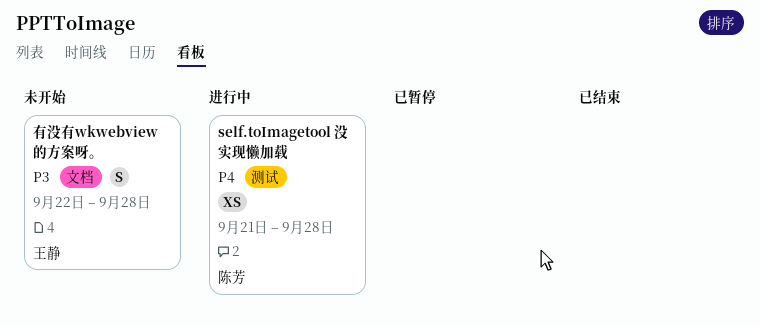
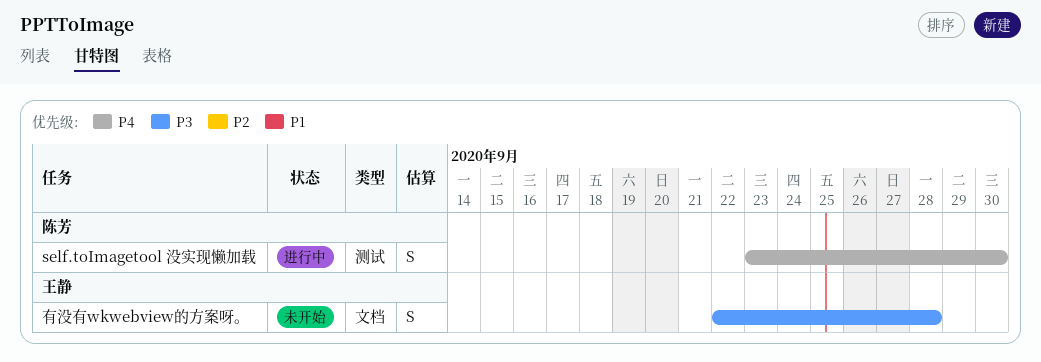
self.toImagetool 没实现懒加载, estimate: XS -> S
self.toImagetool 没实现懒加载, start: Sep 21 -> Sep 23
self.toImagetool 没实现懒加载, due: Sep 28 -> Sep 30

